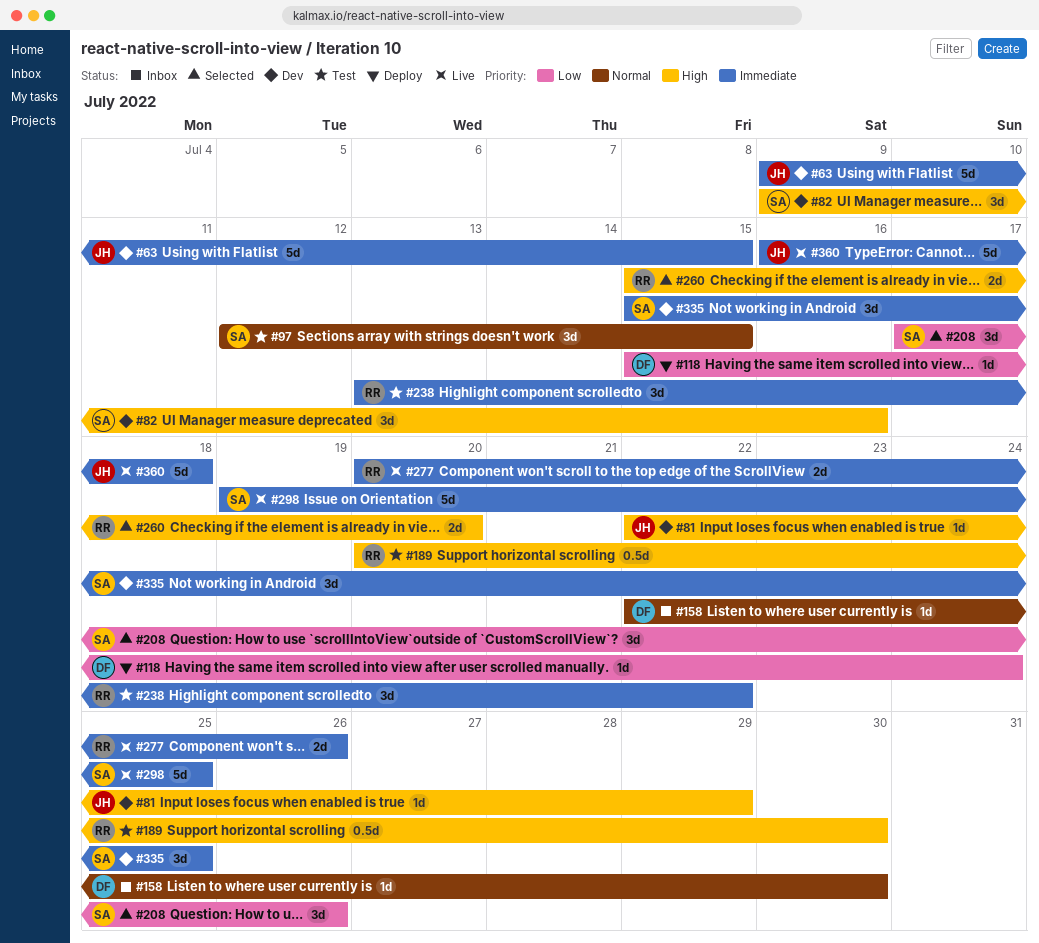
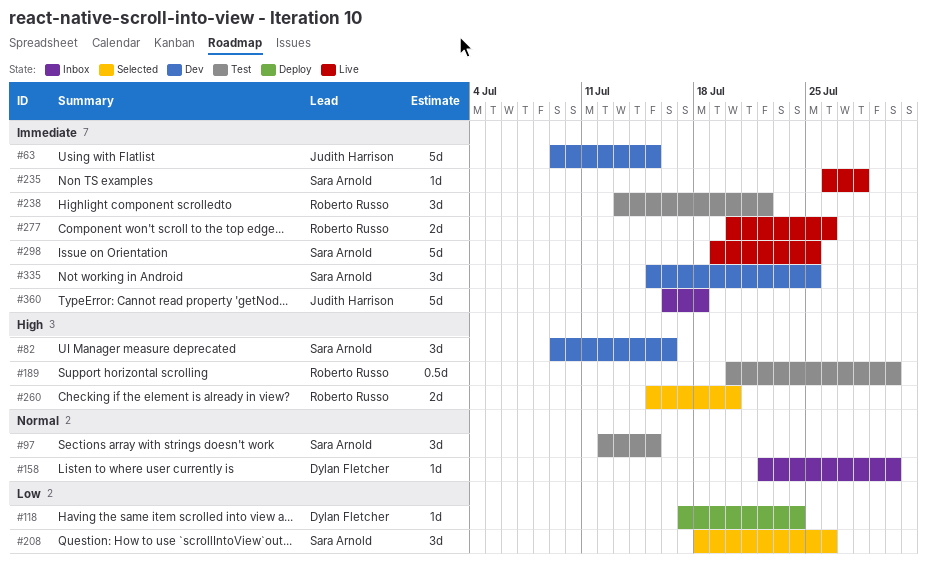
#81: present -> none
#118, start: Jul 15 -> Jul 17
#208, start: Jul 17 -> Jul 18
#235: none -> present
#360, status: Live -> Inbox

